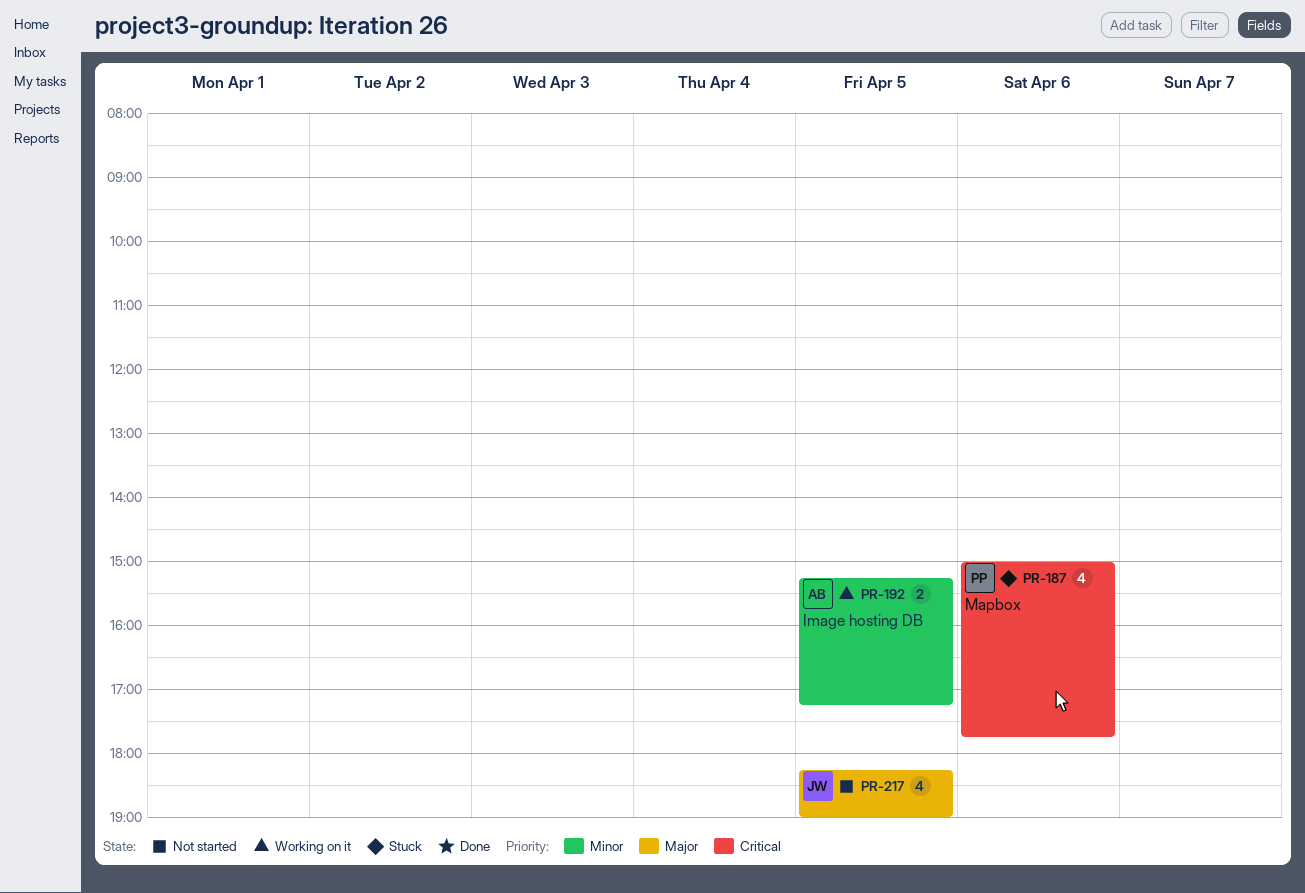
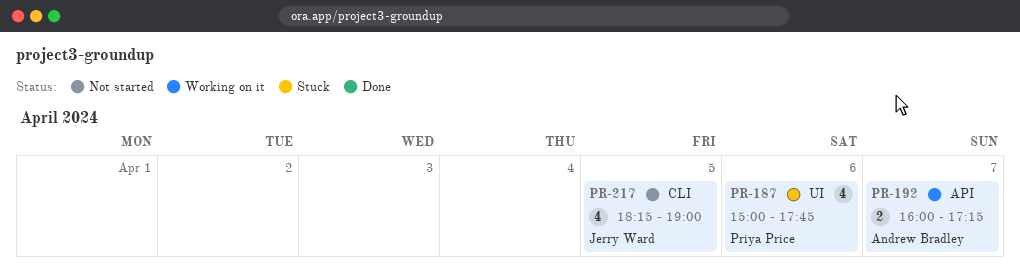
PR-192, day: Apr 5 -> Apr 7
PR-192, begins: 15:15 -> 16:00

